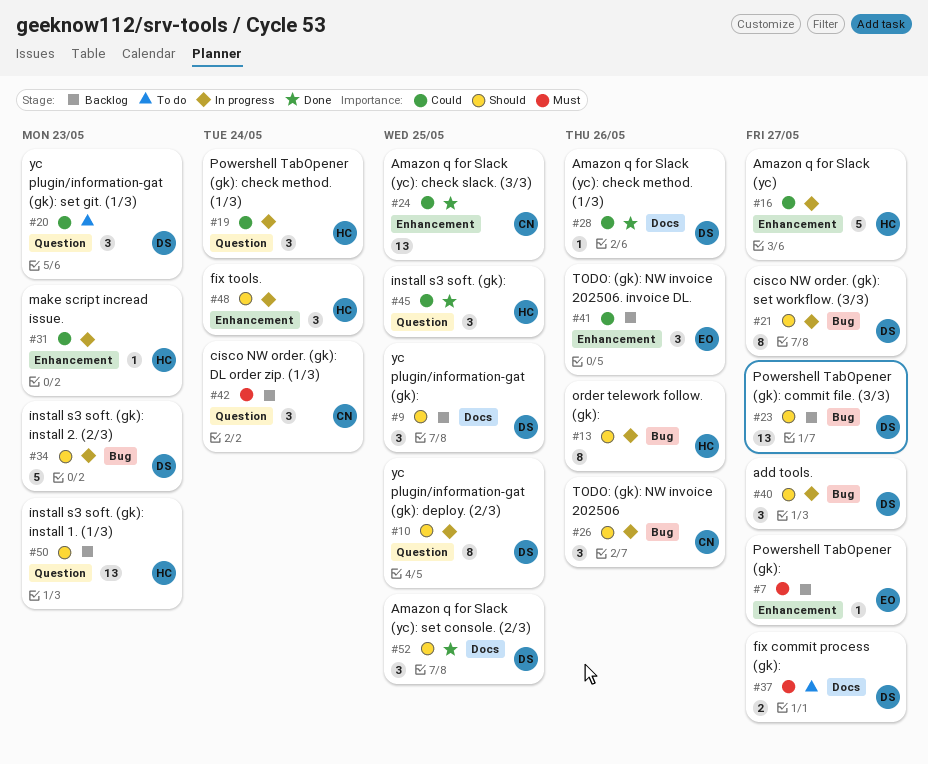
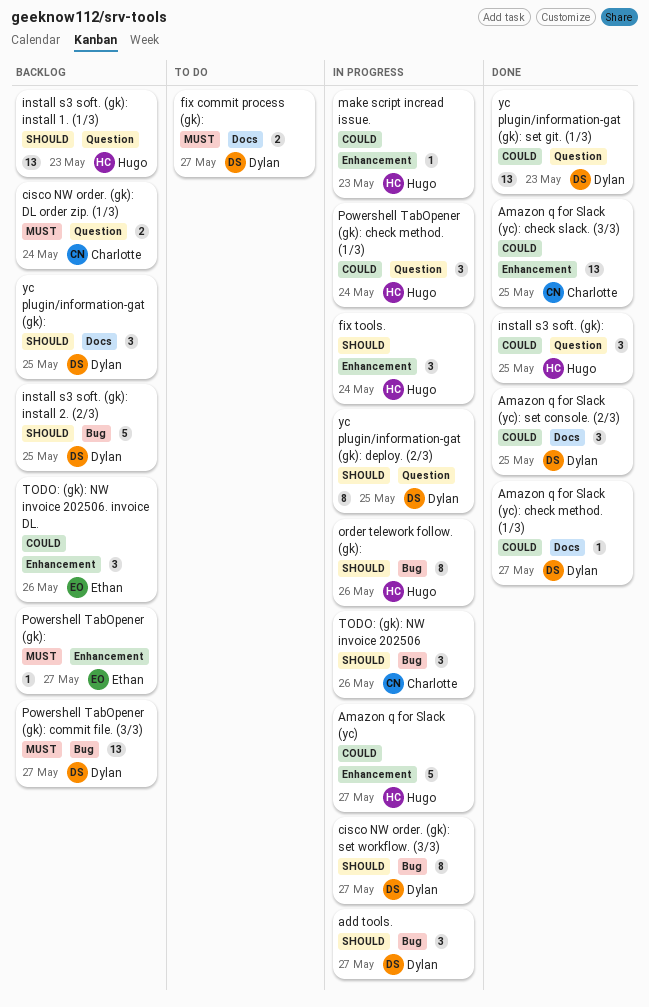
Amazon q for Slack (yc): check method. (1/3), due: May 26 -> May 27
Amazon q for Slack (yc): set console. (2/3), priority: Should -> Could
cisco NW order. (gk): DL order zip. (1/3), estimate: 3 -> 2
install s3 soft. (gk): install 2. (2/3), status: In progress -> Backlog
install s3 soft. (gk): install 2. (2/3), due: May 23 -> May 25
Powershell TabOpener (gk): commit file. (3/3), priority: Should -> Must
yc plugin/information-gat (gk): set git. (1/3), status: To do -> Done
yc plugin/information-gat (gk): set git. (1/3), estimate: 3 -> 13

